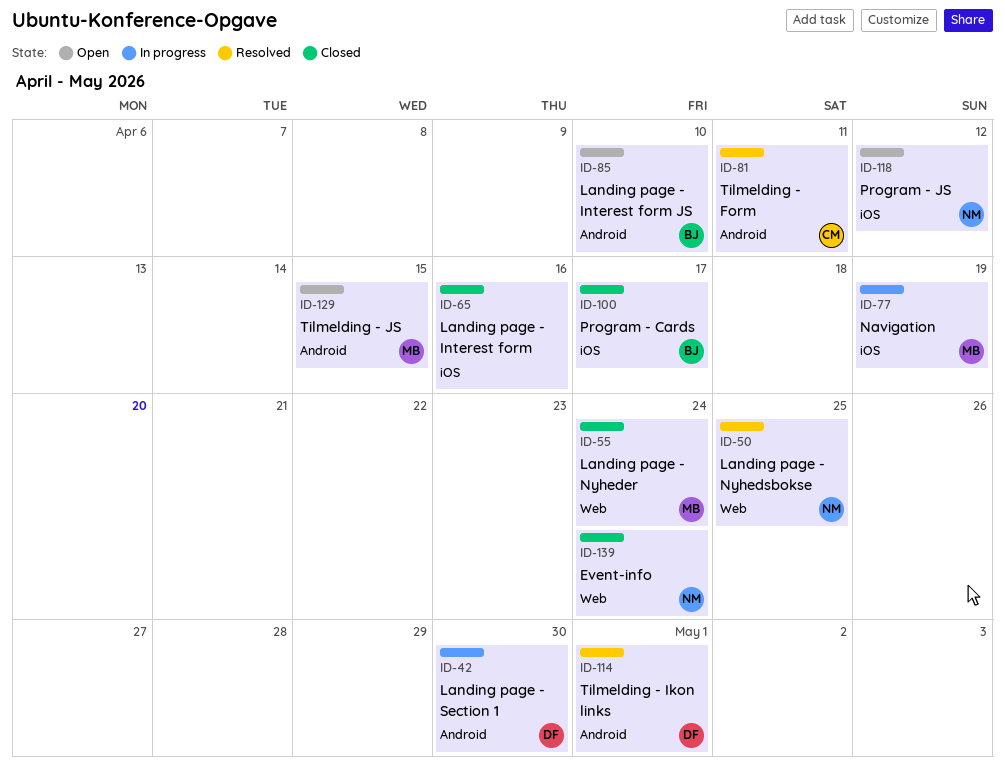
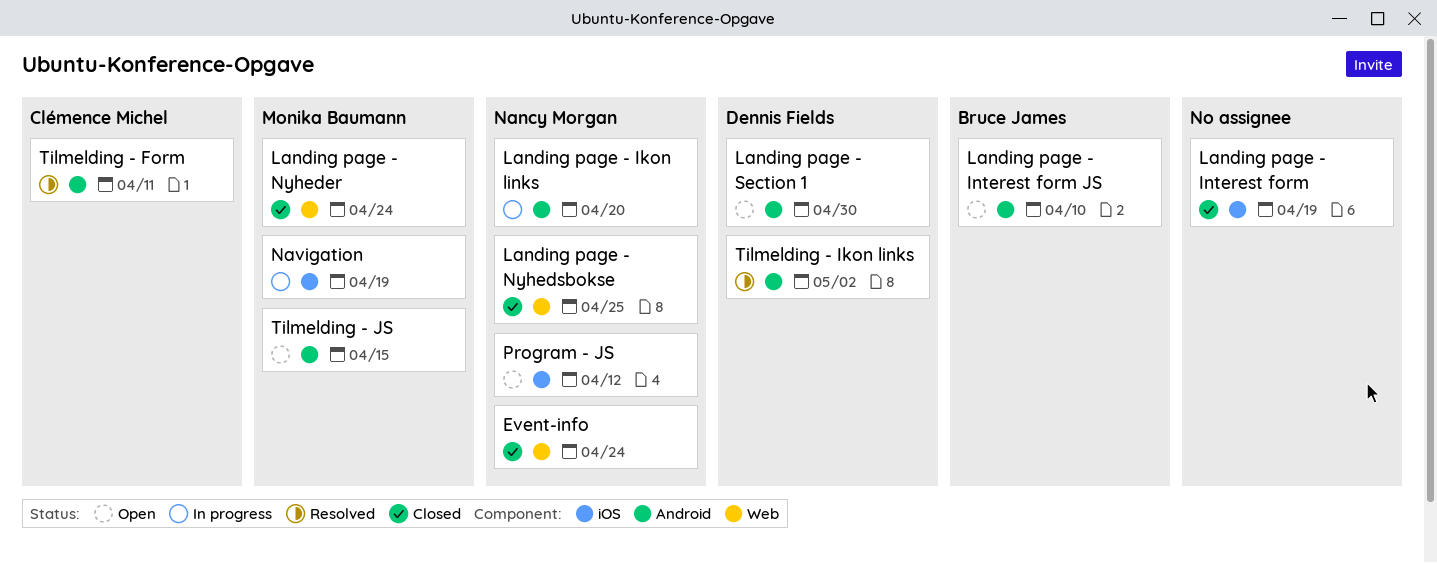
Landing page - Ikon links: none -> present
Landing page - Interest form, due: Apr 16 -> Apr 19
Landing page - Nyhedsbokse, status: Resolved -> Closed
Landing page - Section 1, status: In progress -> Open
Program - Cards: present -> none
Tilmelding - Ikon links, due: May 1 -> May 2

